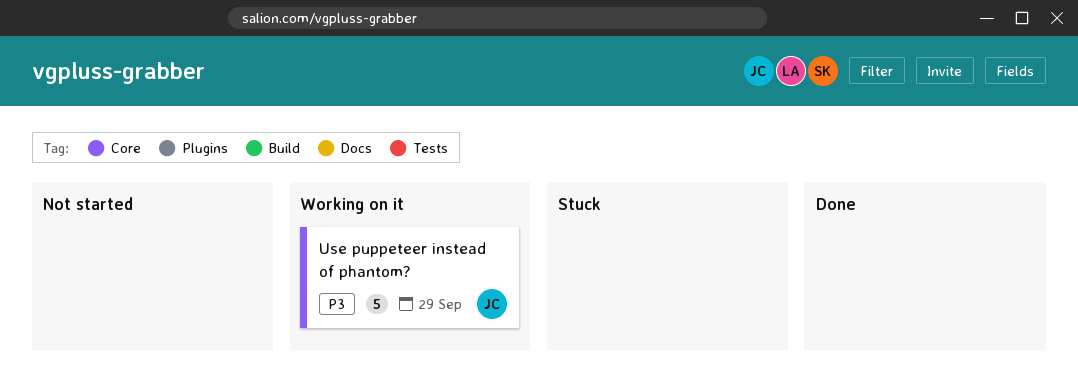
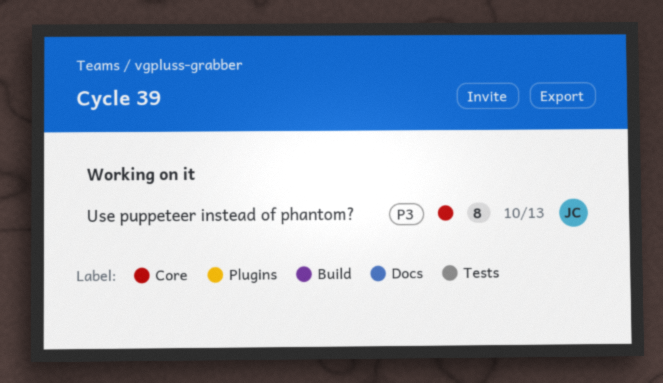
Use puppeteer instead of phantom?, estimate: 5 -> 8
Use puppeteer instead of phantom?, due: Sep 29 -> Oct 13

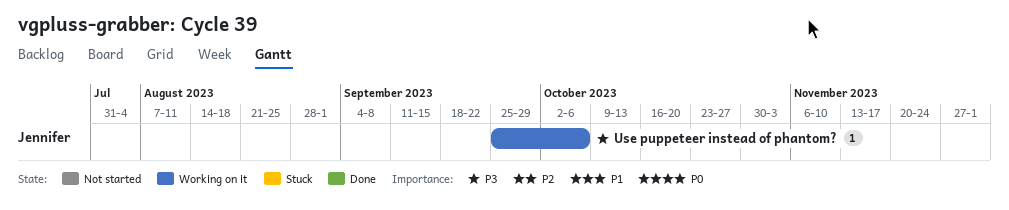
Use puppeteer instead of phantom?, estimate: 8 -> 1
Use puppeteer instead of phantom?, due: Oct 13 -> Oct 6

